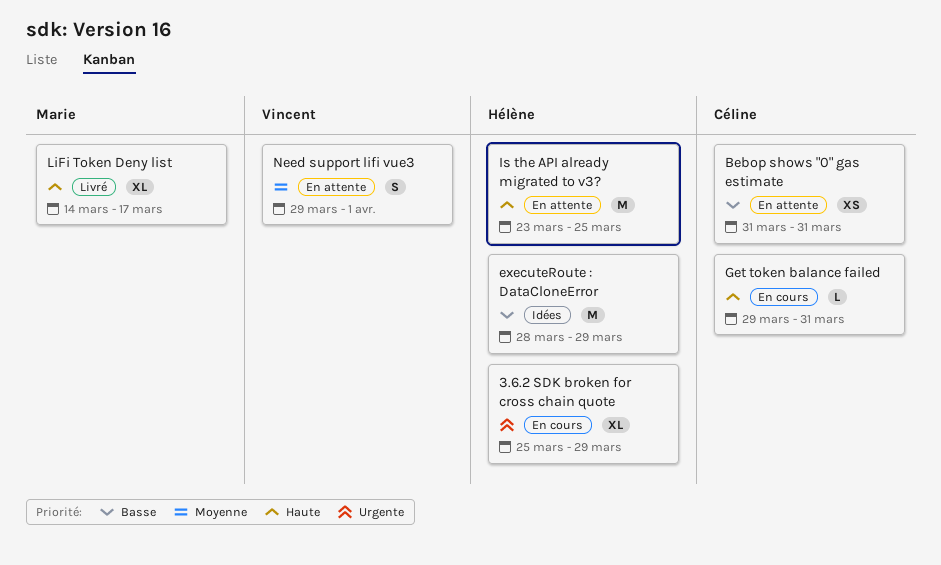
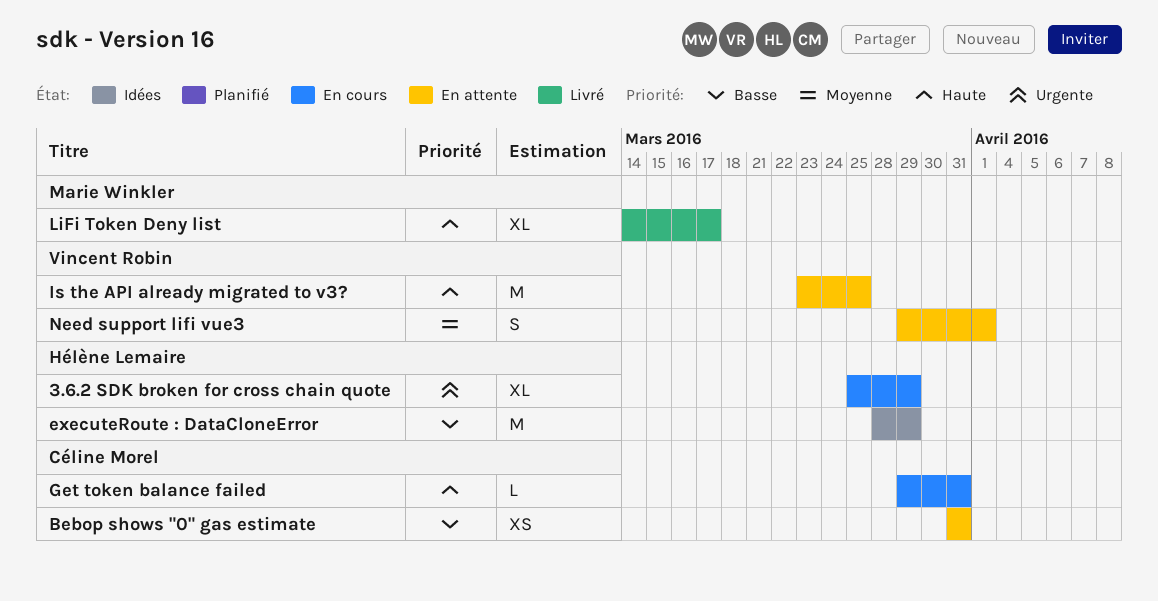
Is the API already migrated to v3?, owner: Hélène Lemaire -> Vincent Robin

